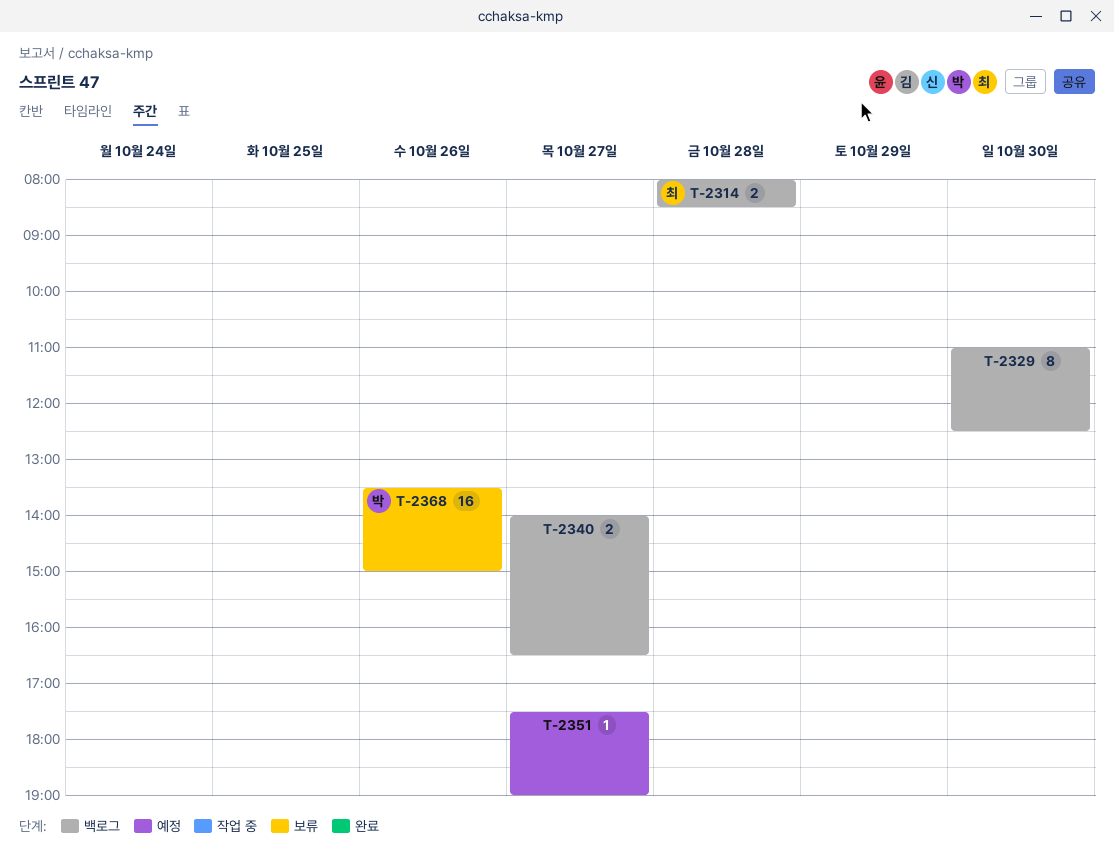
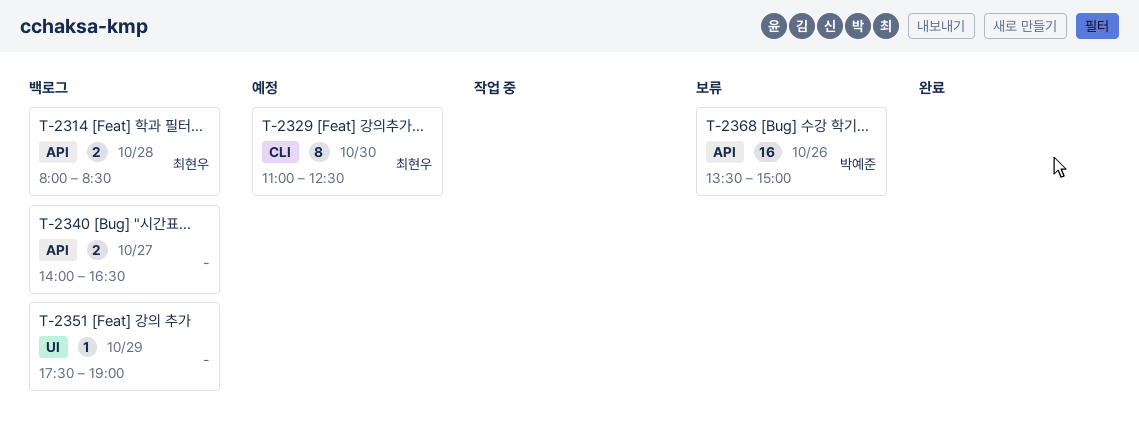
T-2329, status: 백로그 -> 예정
T-2329, owner: none -> 최현우
T-2351, status: 예정 -> 백로그
T-2351, day: Oct 27 -> Oct 29

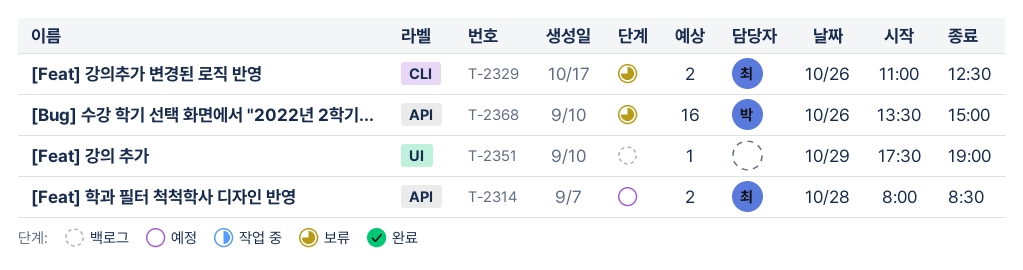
T-2314, status: 백로그 -> 예정
T-2329, status: 예정 -> 보류
T-2329, estimate: 8 -> 2
T-2329, day: Oct 30 -> Oct 26
T-2340: present -> none

